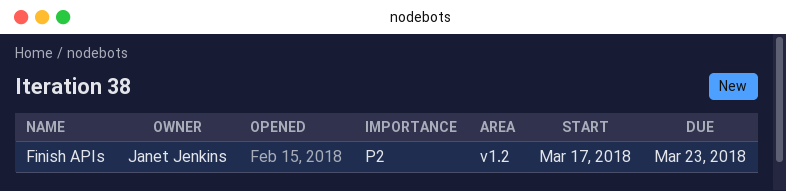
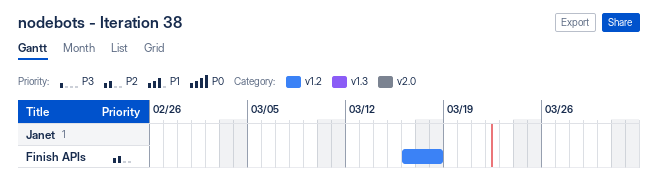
Finish APIs, start: Mar 17 -> Mar 16
Finish APIs, due: Mar 23 -> Mar 18

